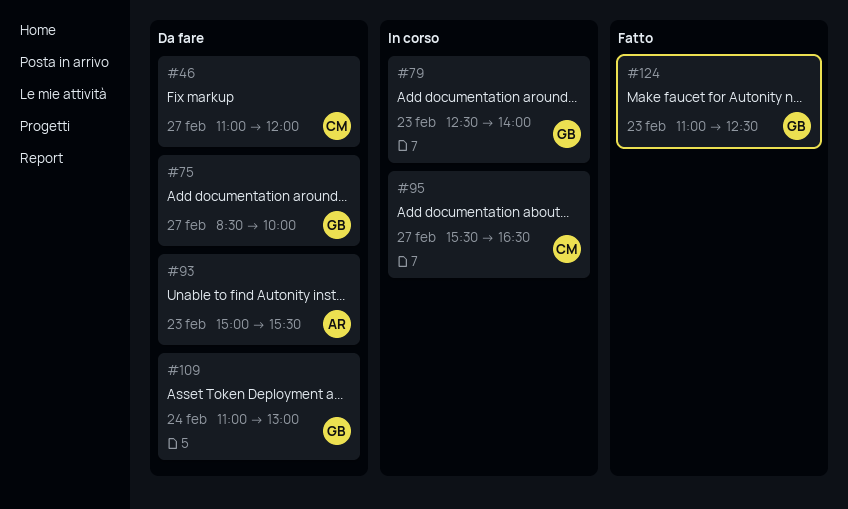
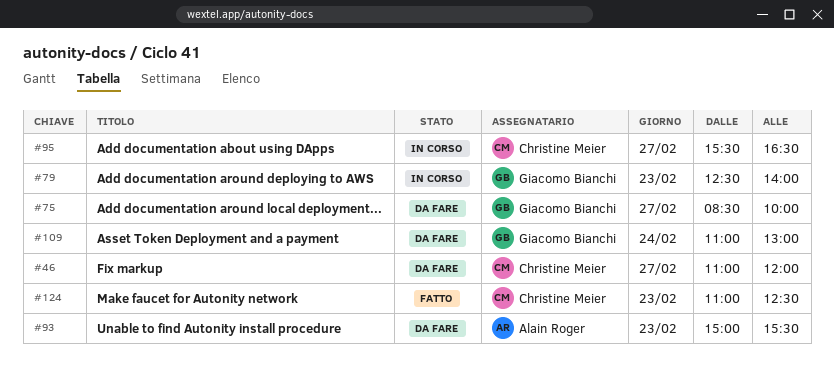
#124, owner: Giacomo Bianchi -> Christine Meier

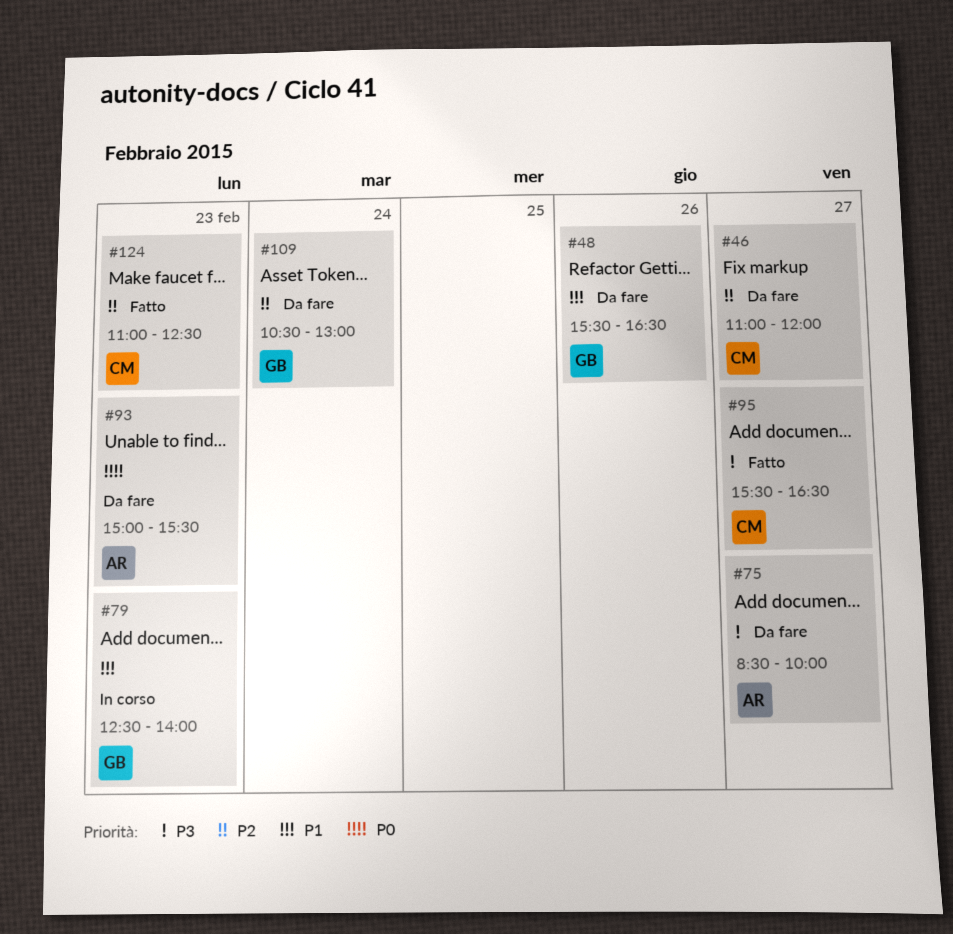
#48: none -> present
#75, owner: Giacomo Bianchi -> Alain Roger
#95, status: In corso -> Fatto
#109, begins: 11:00 -> 10:30

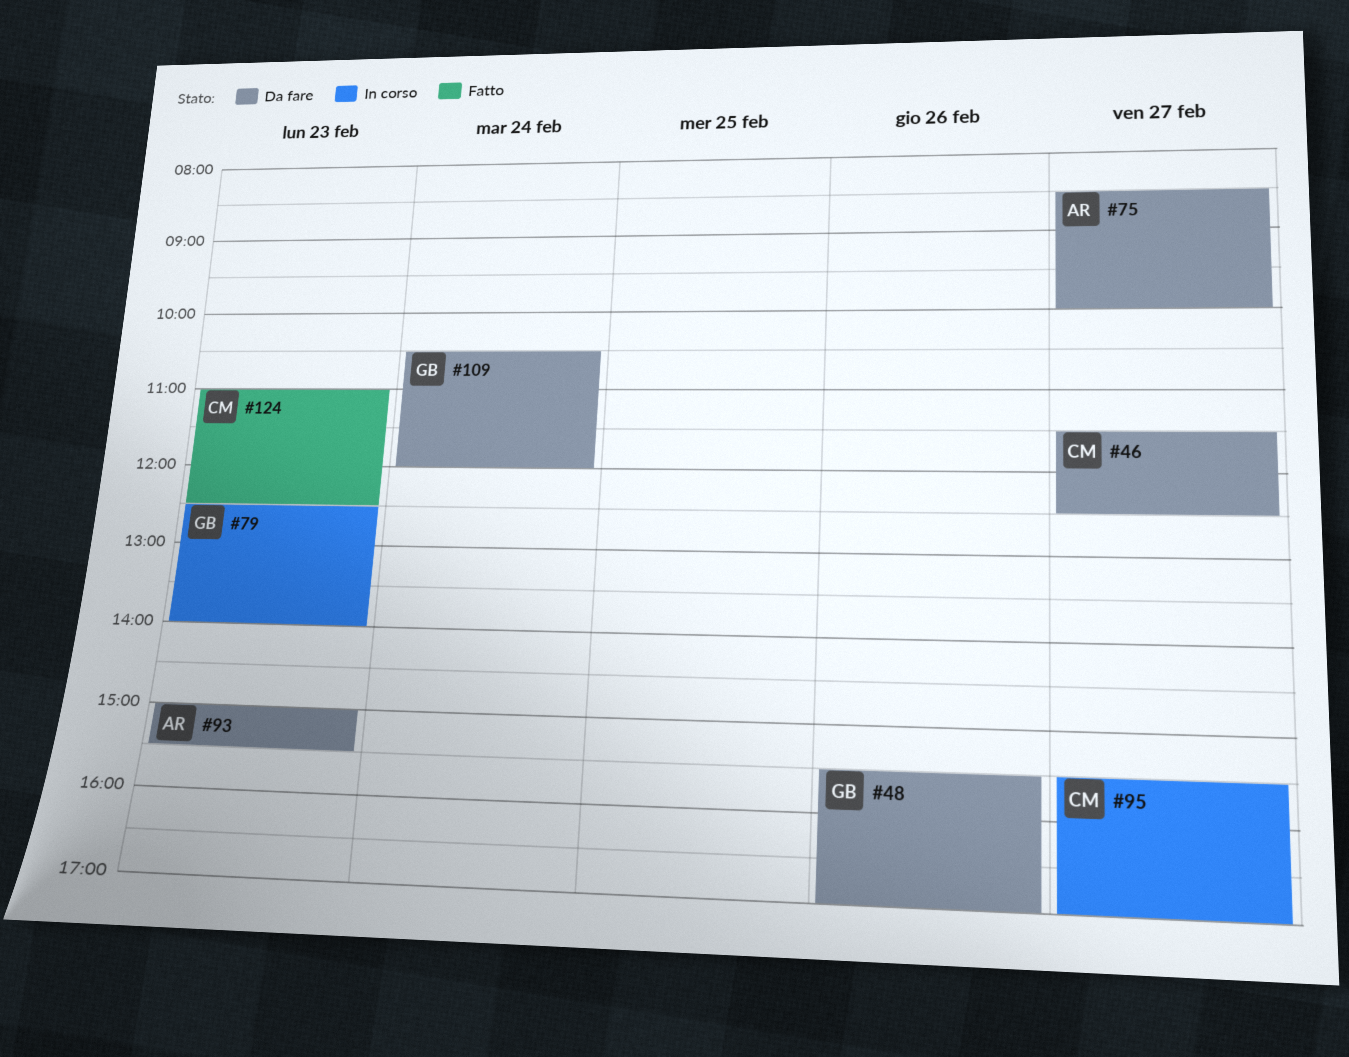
#46, begins: 11:00 -> 11:30
#46, ends: 12:00 -> 12:30
#48, ends: 16:30 -> 17:00
#95, status: Fatto -> In corso
#95, ends: 16:30 -> 17:00
#109, ends: 13:00 -> 12:00

